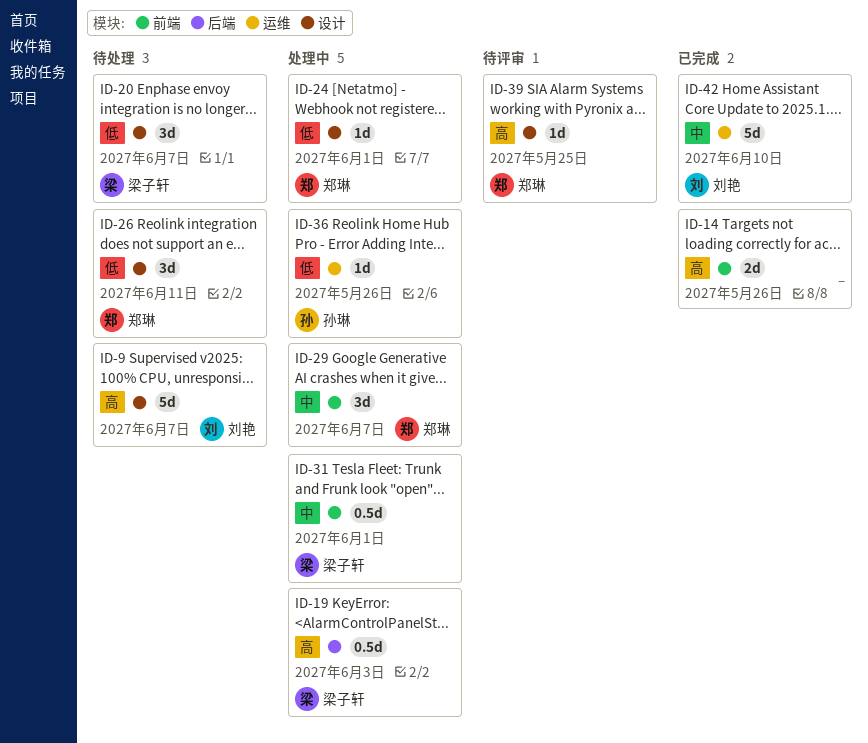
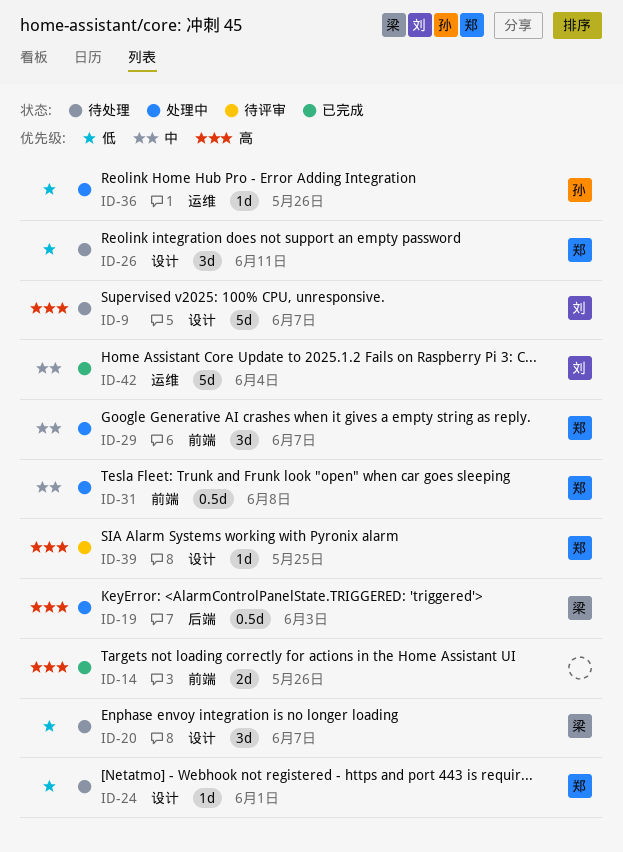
ID-24, status: 处理中 -> 待处理
ID-31, owner: 梁子轩 -> 郑琳
ID-31, due: Jun 1 -> Jun 8
ID-42, due: Jun 10 -> Jun 4

